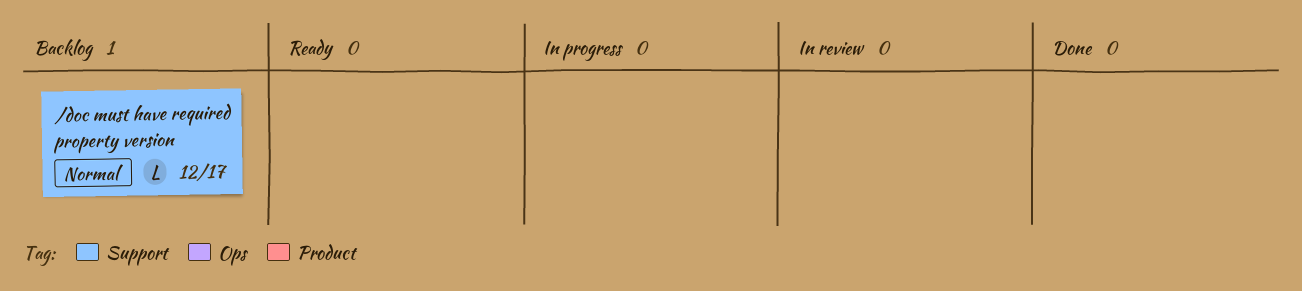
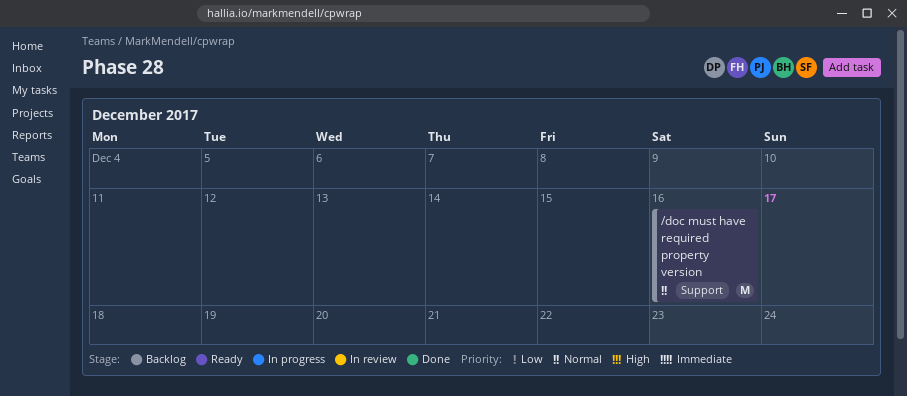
/doc must have required property version, estimate: L -> M
/doc must have required property version, due: Dec 17 -> Dec 16

